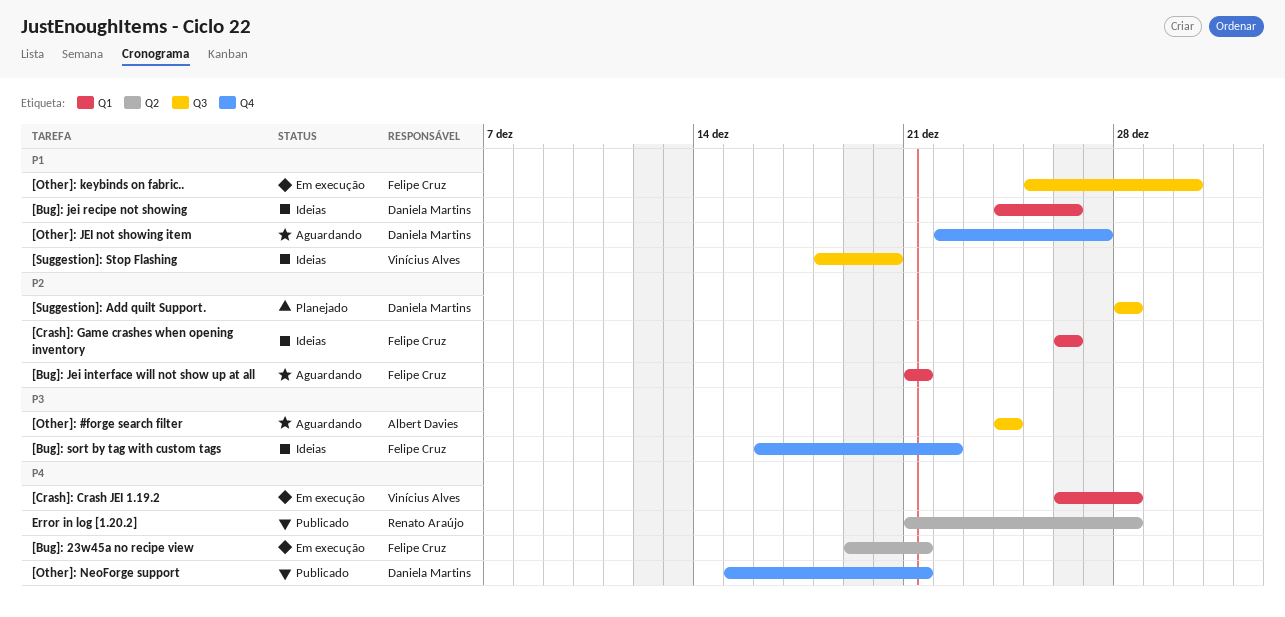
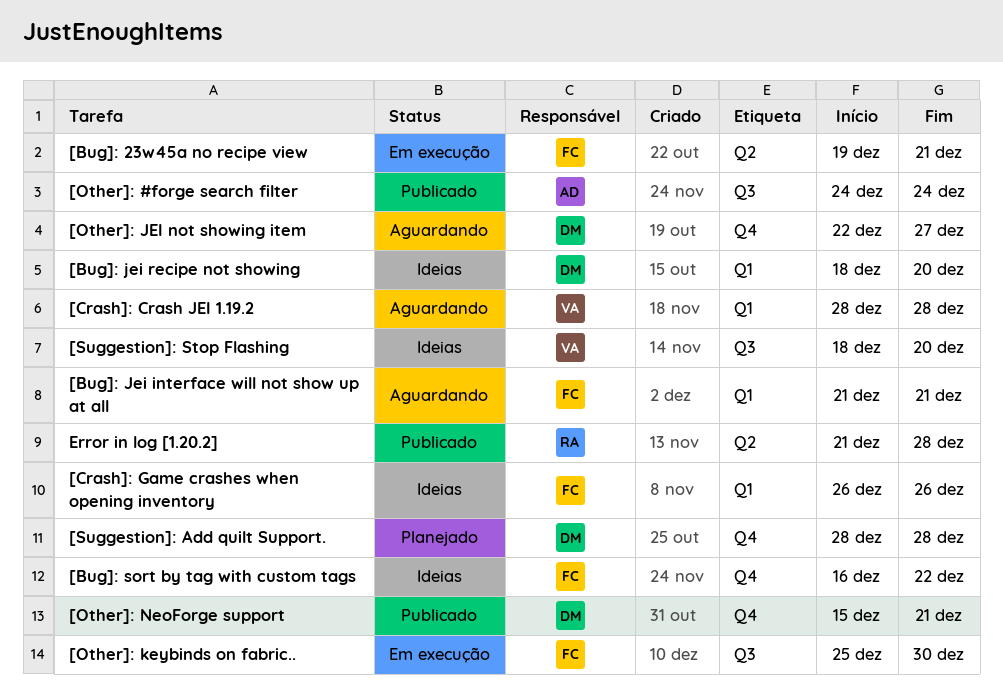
[Bug]: jei recipe not showing, start: Dec 24 -> Dec 18
[Bug]: jei recipe not showing, due: Dec 26 -> Dec 20
[Crash]: Crash JEI 1.19.2, status: Em execução -> Aguardando
[Crash]: Crash JEI 1.19.2, start: Dec 26 -> Dec 28
[Other]: #forge search filter, status: Aguardando -> Publicado
[Suggestion]: Add quilt Support., label: Q3 -> Q4

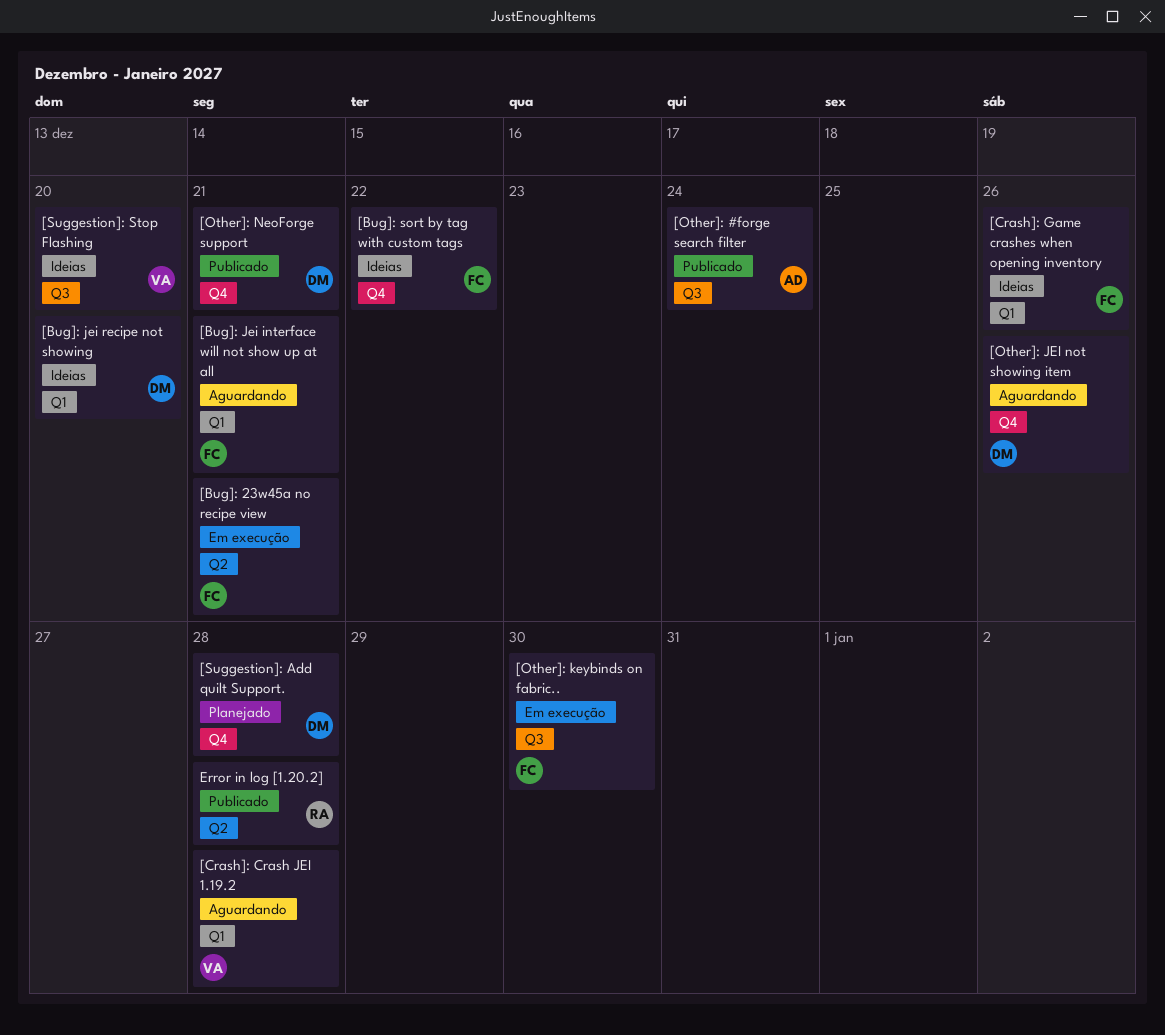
[Other]: JEI not showing item, due: Dec 27 -> Dec 26

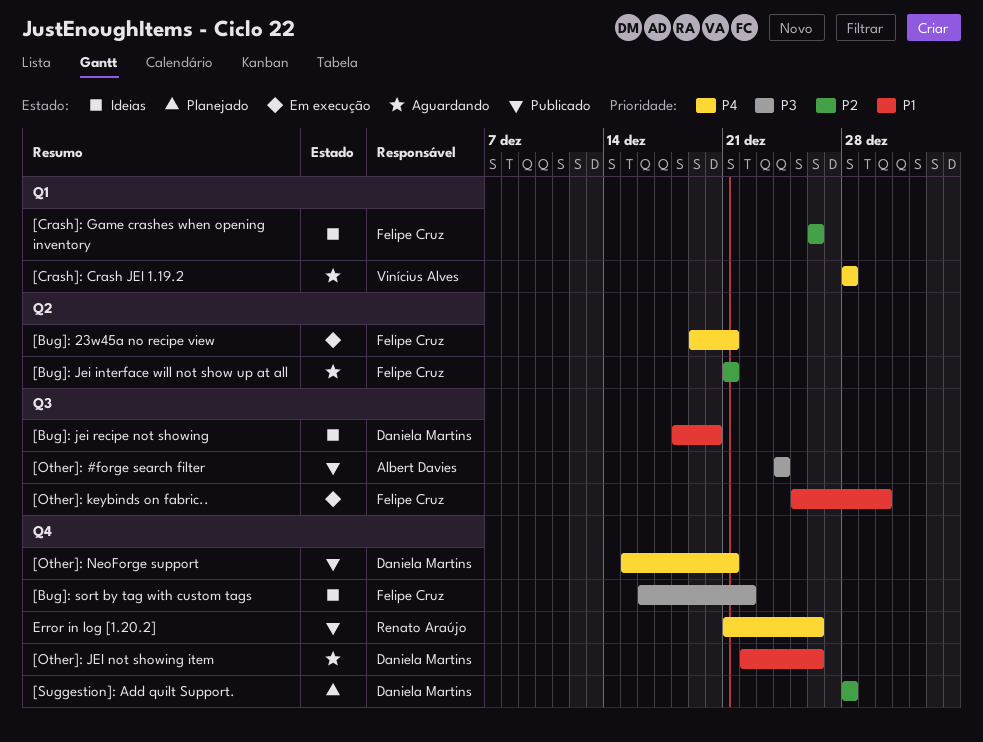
[Bug]: Jei interface will not show up at all, label: Q1 -> Q2
[Bug]: jei recipe not showing, label: Q1 -> Q3
[Suggestion]: Stop Flashing: present -> none
Error in log [1.20.2], label: Q2 -> Q4
Error in log [1.20.2], due: Dec 28 -> Dec 26

